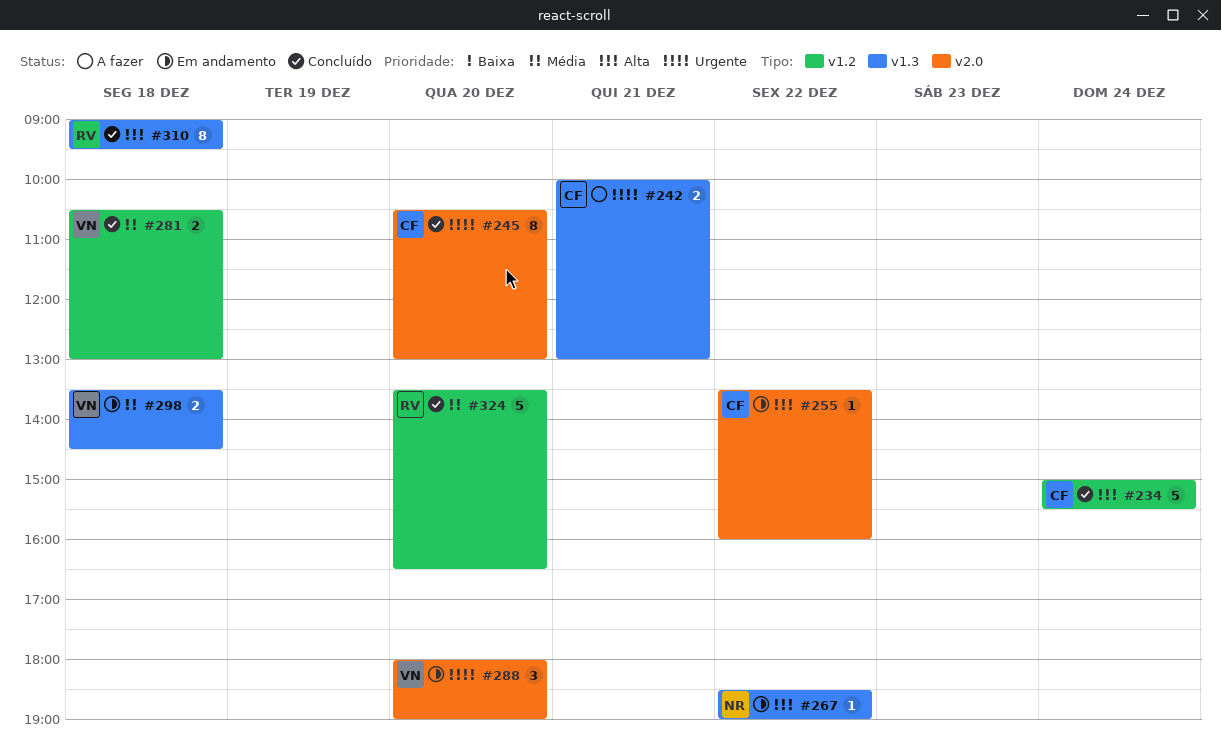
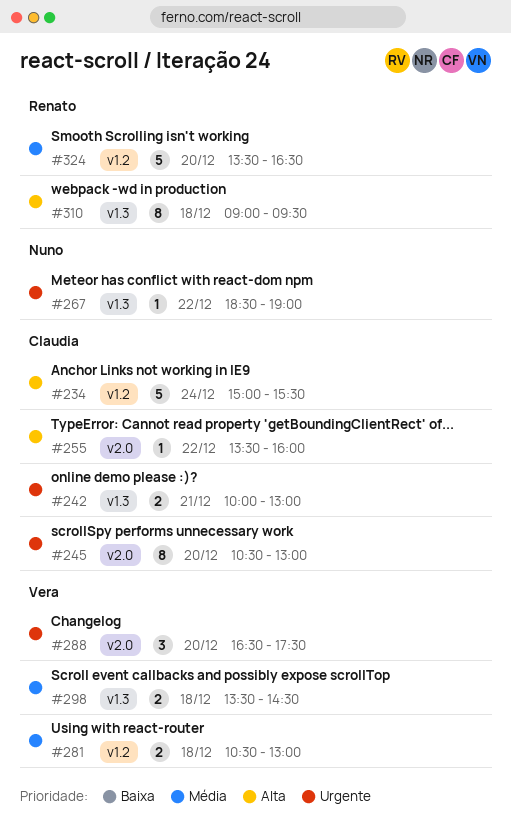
#267, priority: Alta -> Urgente
#288, begins: 18:00 -> 16:30
#288, ends: 19:00 -> 17:30

